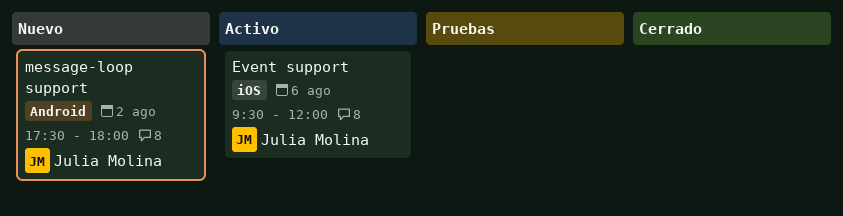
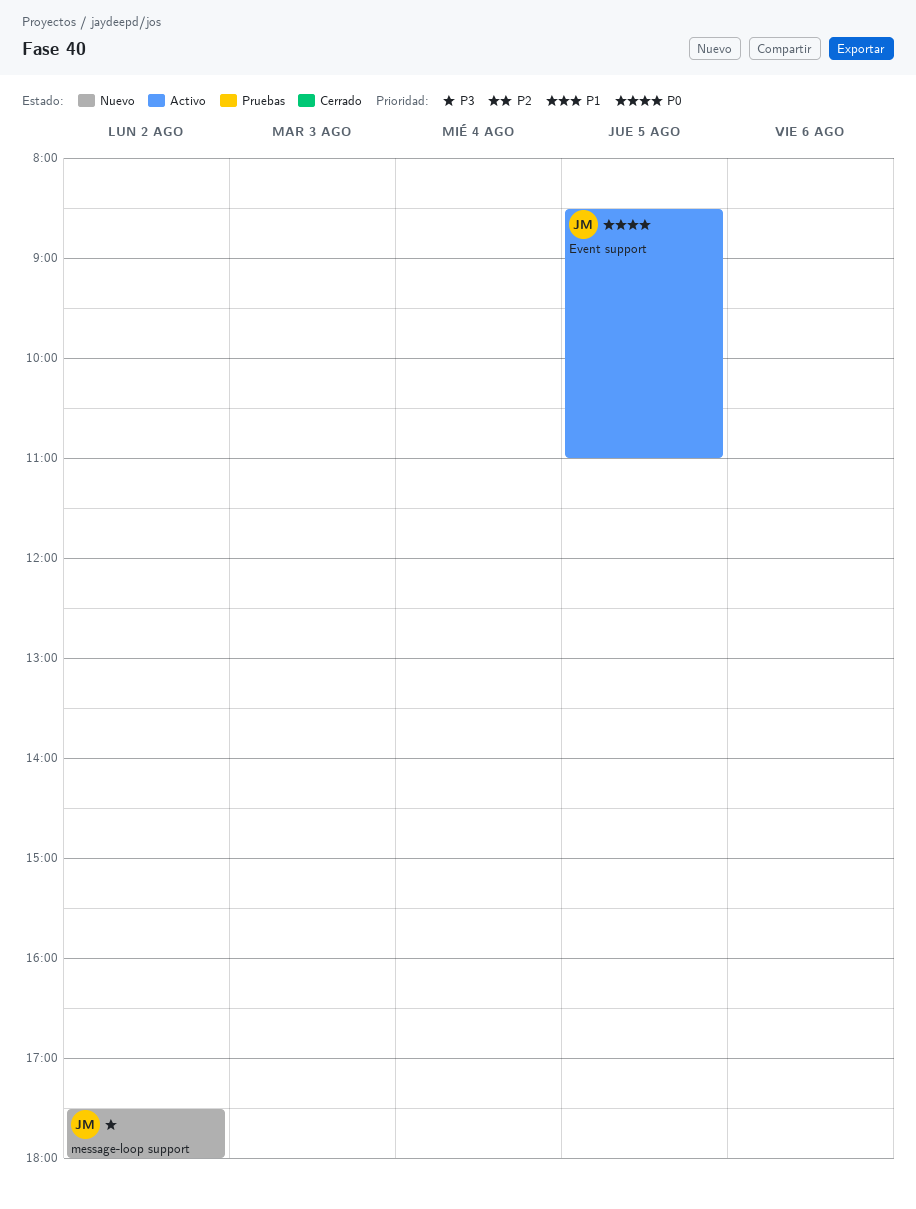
Event support, day: Aug 6 -> Aug 5
Event support, begins: 09:30 -> 08:30
Event support, ends: 12:00 -> 11:00

